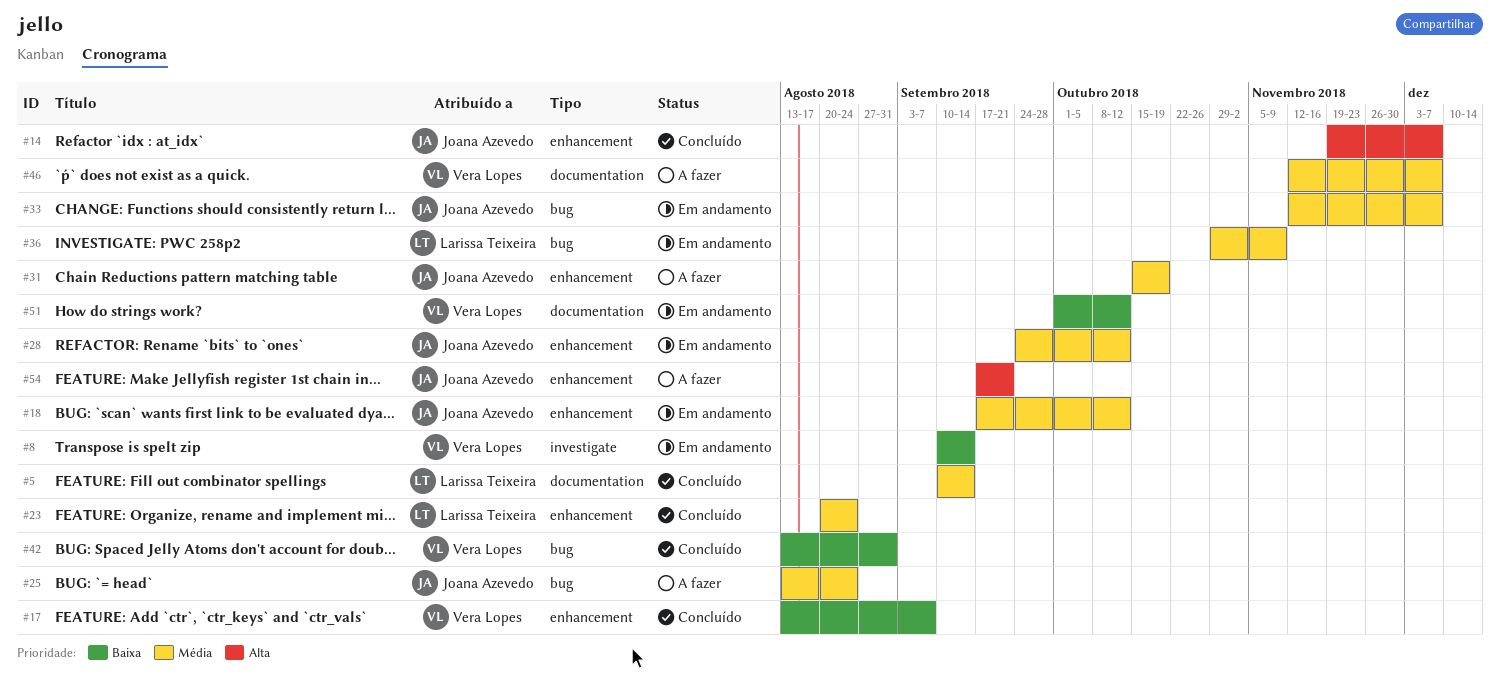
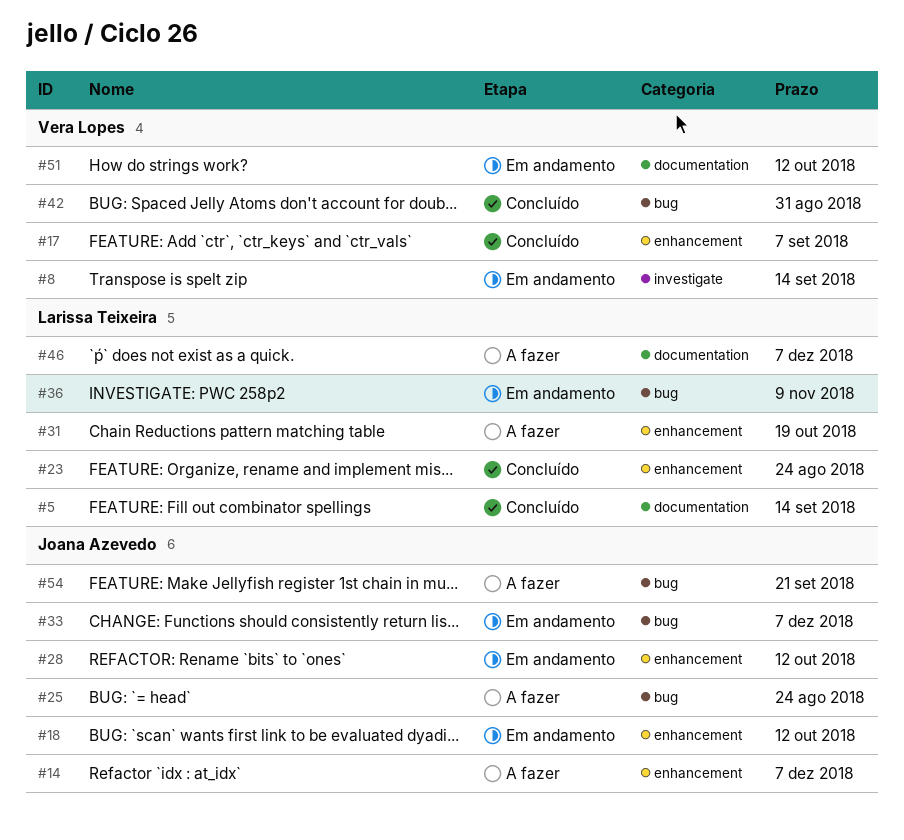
#14, status: Concluído -> A fazer
#31, owner: Joana Azevedo -> Larissa Teixeira
#46, owner: Vera Lopes -> Larissa Teixeira
#54, label: enhancement -> bug

